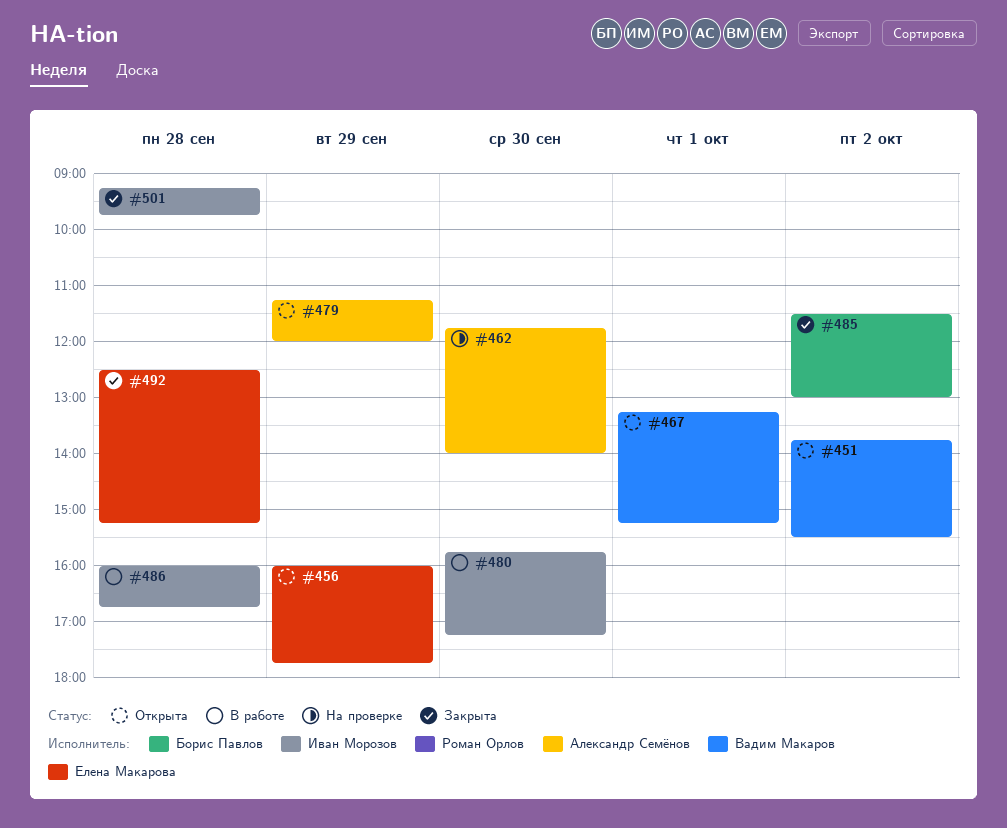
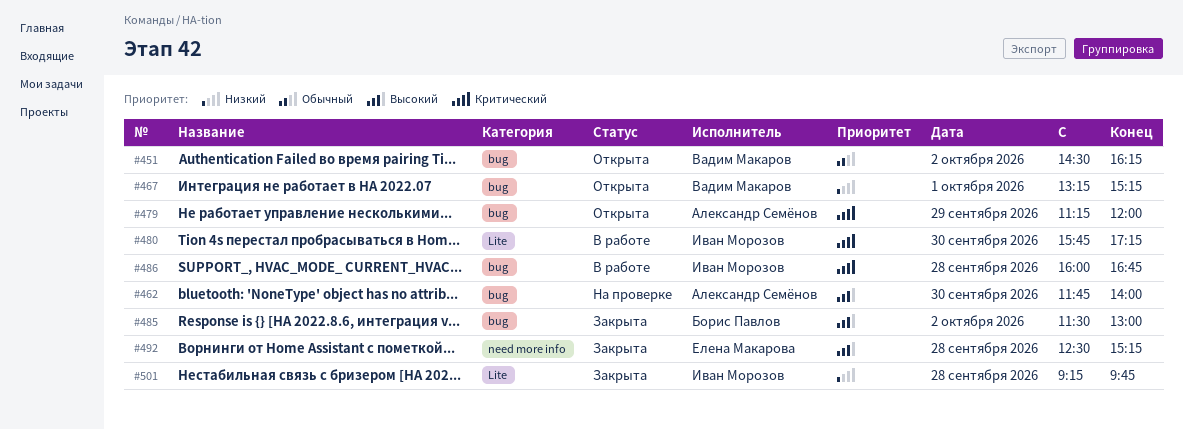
#451, begins: 13:45 -> 14:30
#451, ends: 15:30 -> 16:15
#456: present -> none

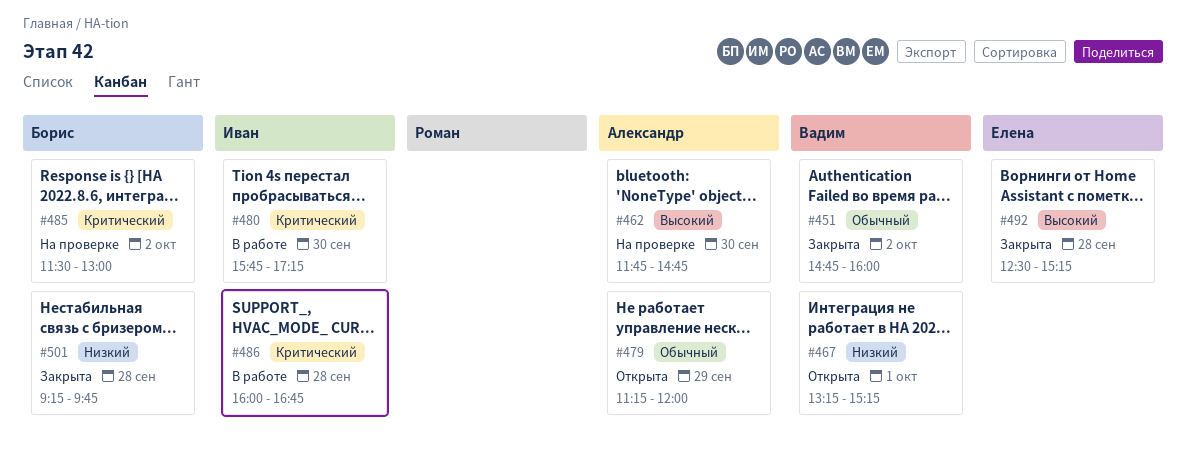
#451, status: Открыта -> Закрыта
#451, begins: 14:30 -> 14:45
#451, ends: 16:15 -> 16:00
#462, ends: 14:00 -> 14:45
#479, priority: Критический -> Обычный
#485, status: Закрыта -> На проверке
#485, priority: Высокий -> Критический
#501, owner: Иван Морозов -> Борис Павлов

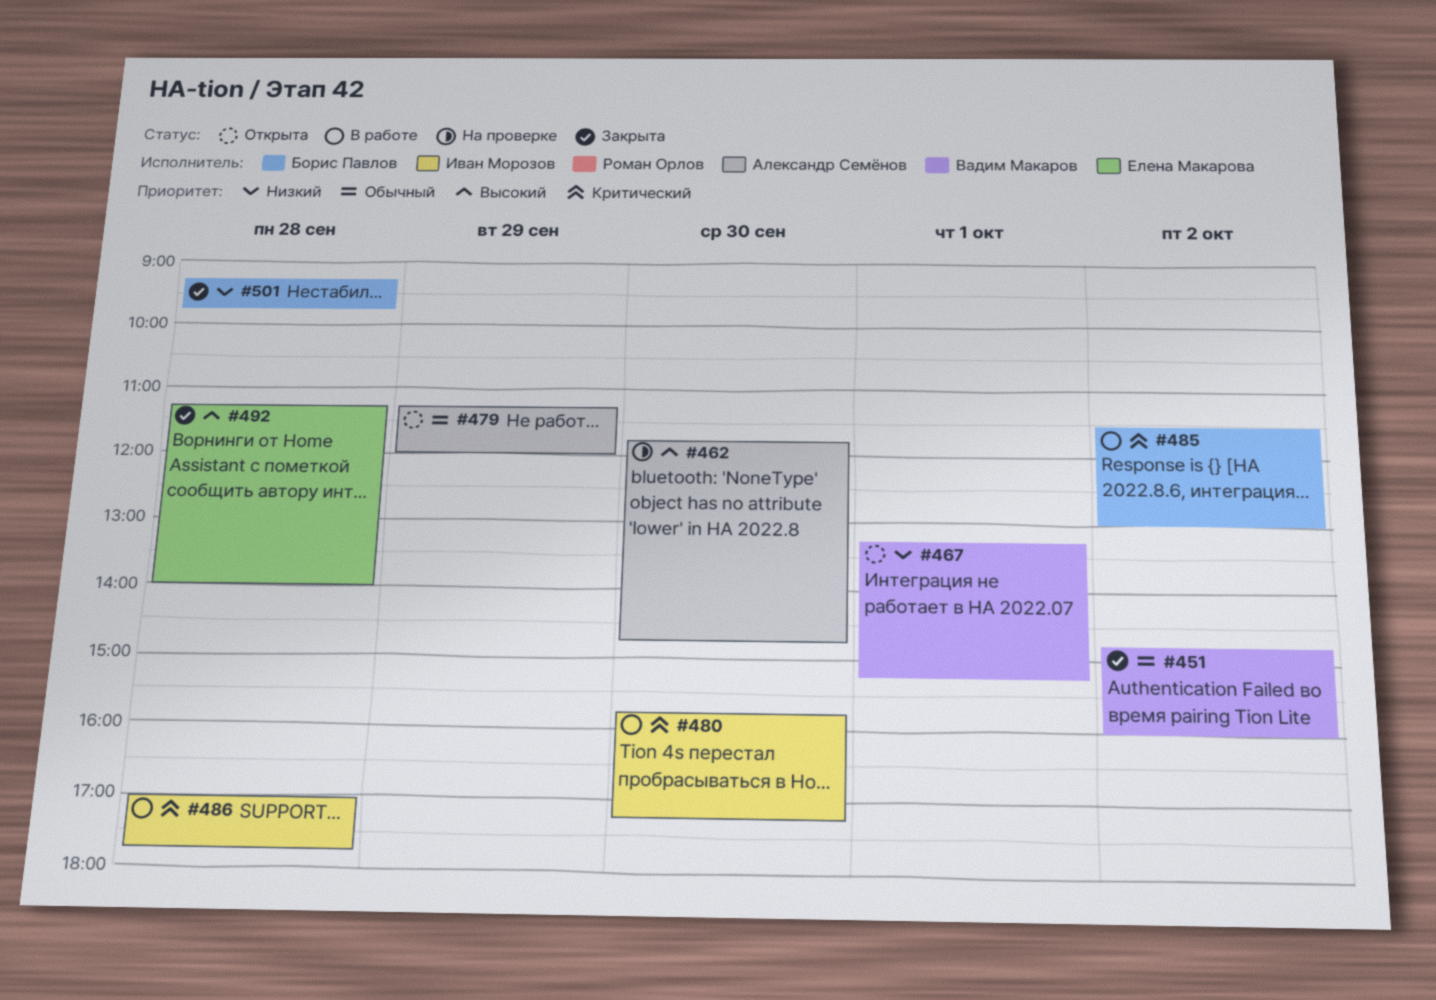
#485, status: На проверке -> В работе
#486, begins: 16:00 -> 17:00
#486, ends: 16:45 -> 17:45
#492, begins: 12:30 -> 11:15
#492, ends: 15:15 -> 14:00

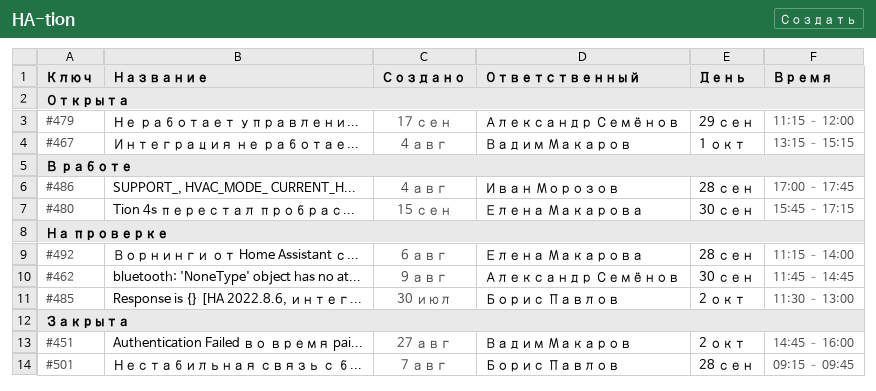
#480, owner: Иван Морозов -> Елена Макарова
#485, status: В работе -> На проверке
#492, status: Закрыта -> На проверке

